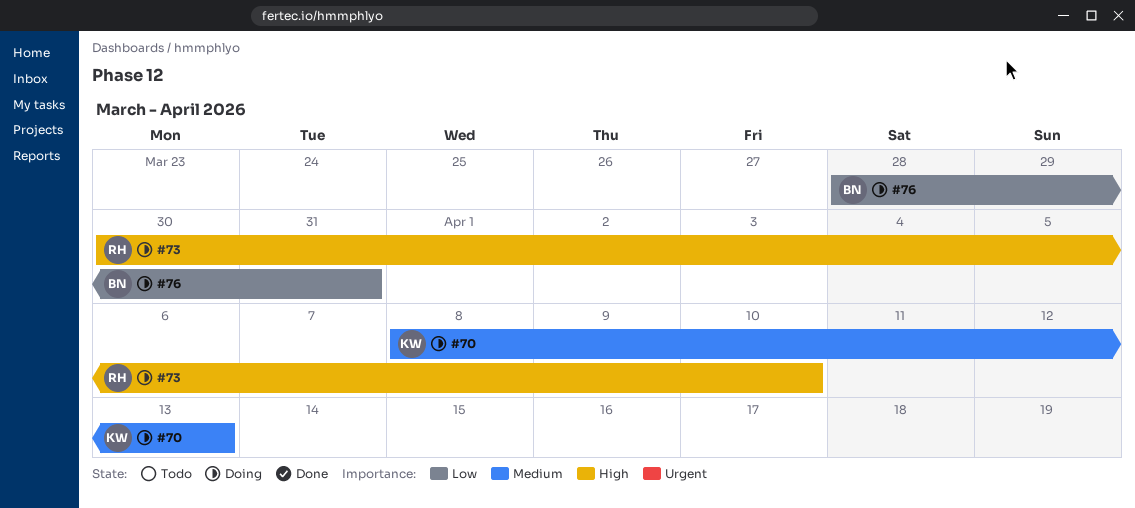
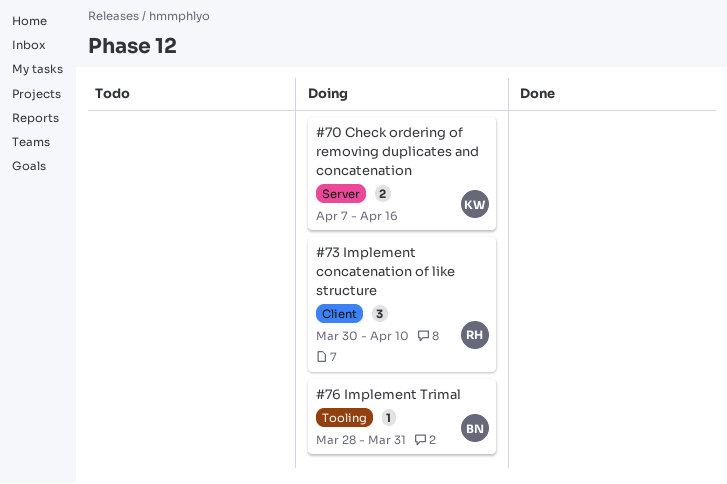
#70, start: Apr 8 -> Apr 7
#70, due: Apr 13 -> Apr 16

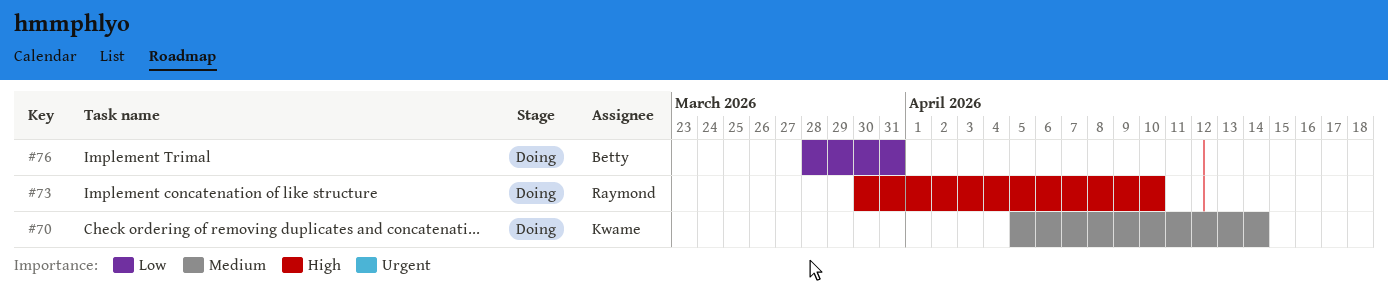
#70, start: Apr 7 -> Apr 5
#70, due: Apr 16 -> Apr 14

